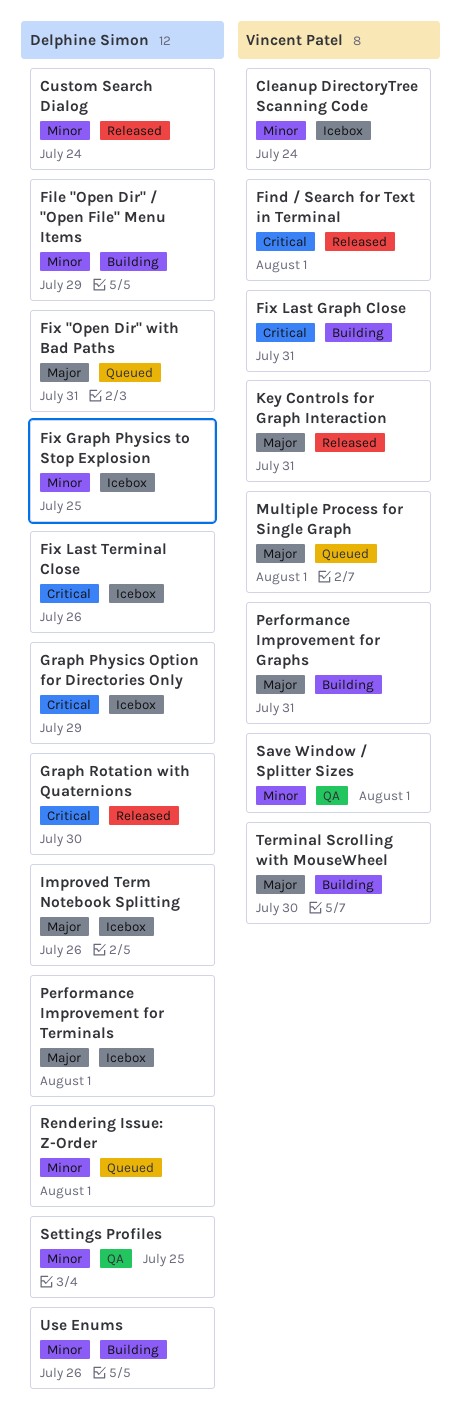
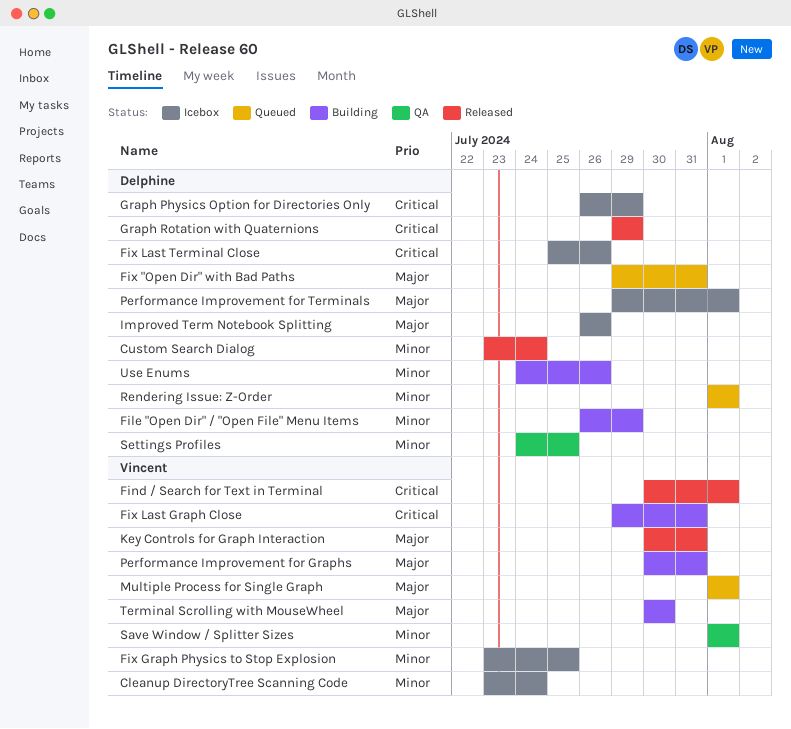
Fix Graph Physics to Stop Explosion, owner: Delphine Simon -> Vincent Patel
Graph Rotation with Quaternions, due: Jul 30 -> Jul 29

